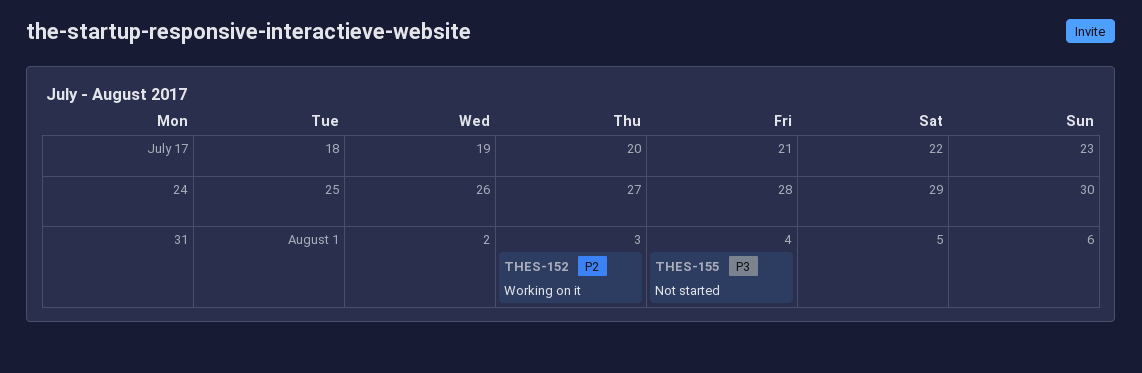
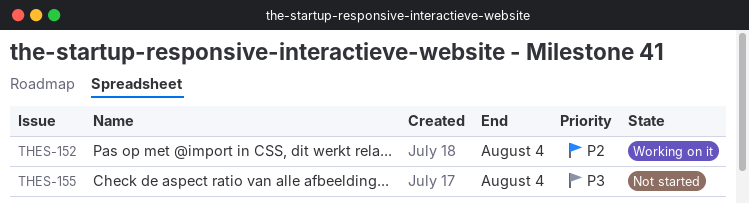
THES-152, due: Aug 3 -> Aug 4

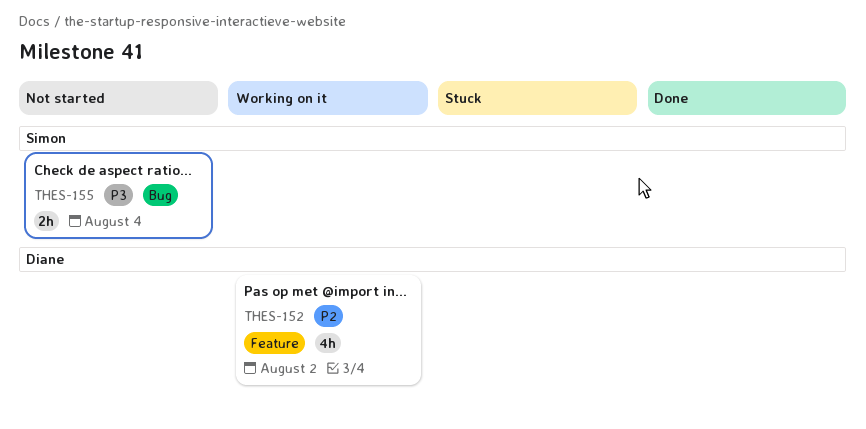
THES-152, due: Aug 4 -> Aug 2

